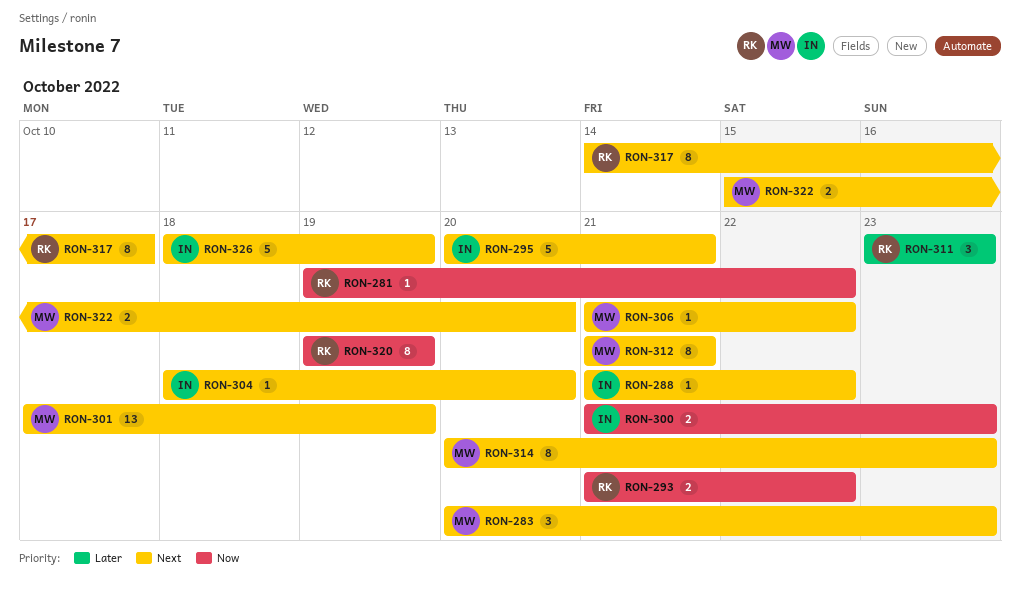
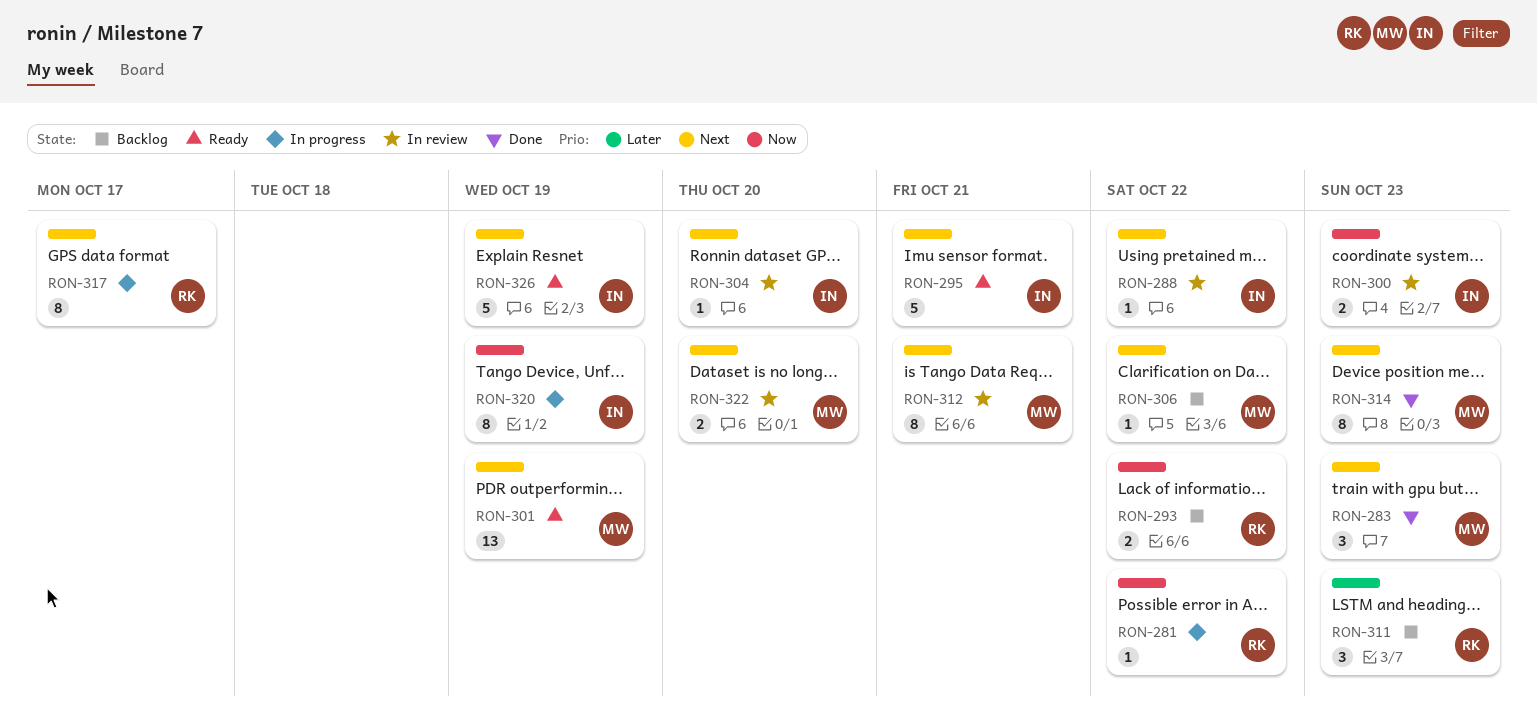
RON-320, owner: RK -> IN

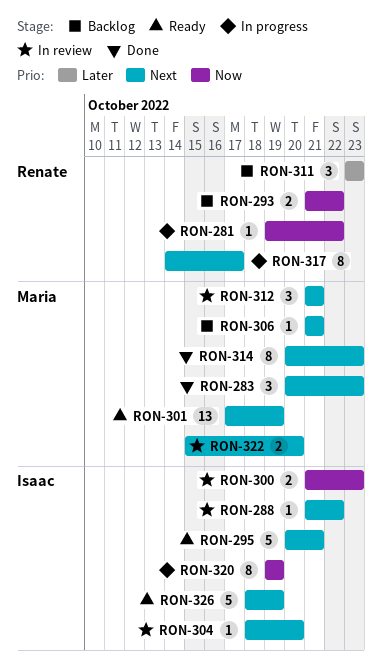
RON-306, due: Oct 22 -> Oct 21
RON-312, estimate: 8 -> 3

